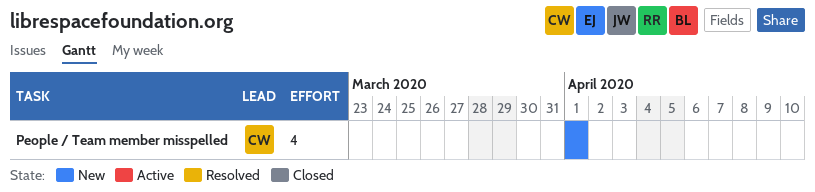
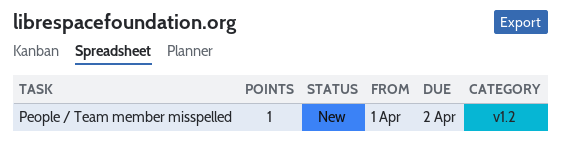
People / Team member misspelled, estimate: 4 -> 1
People / Team member misspelled, due: Apr 1 -> Apr 2

